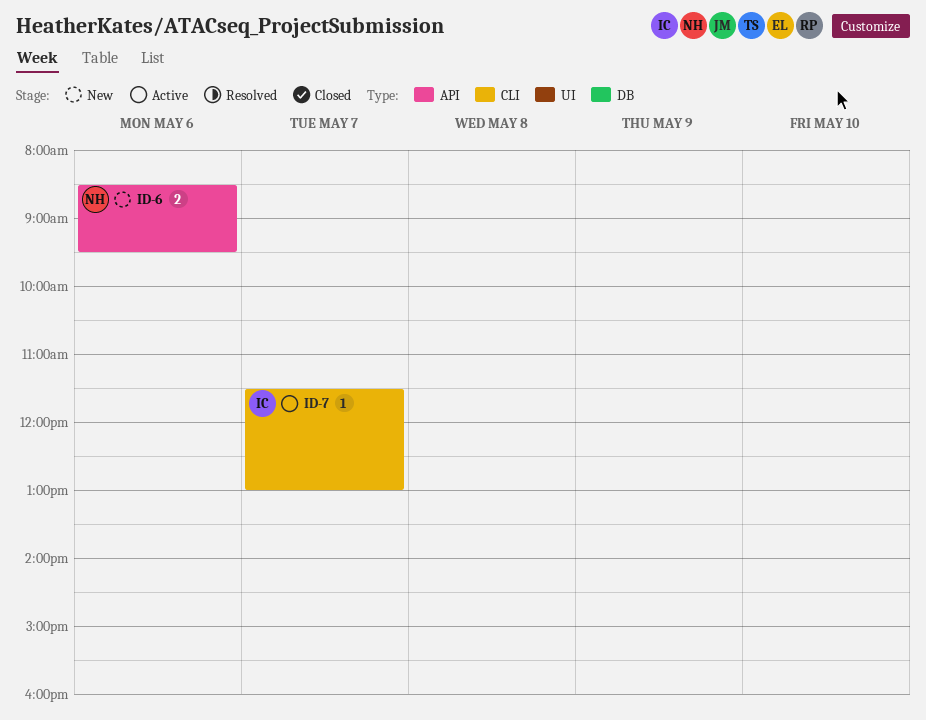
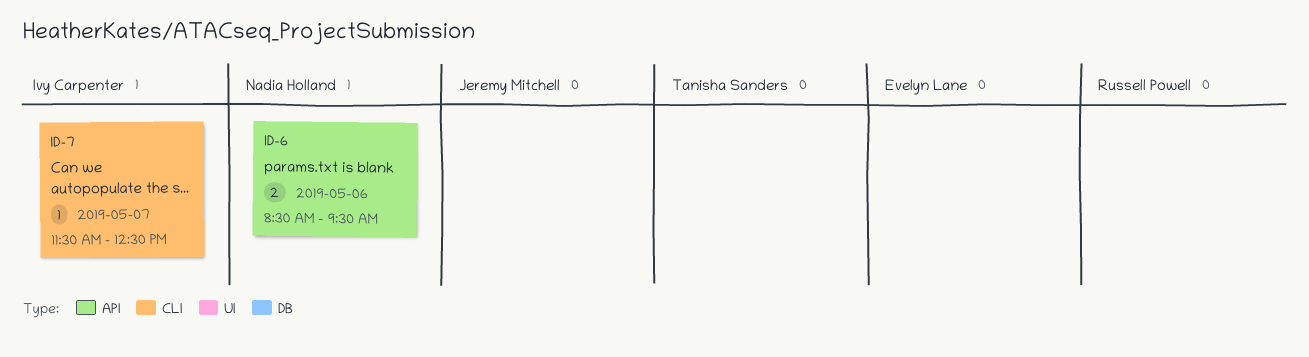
ID-7, ends: 13:00 -> 12:30

